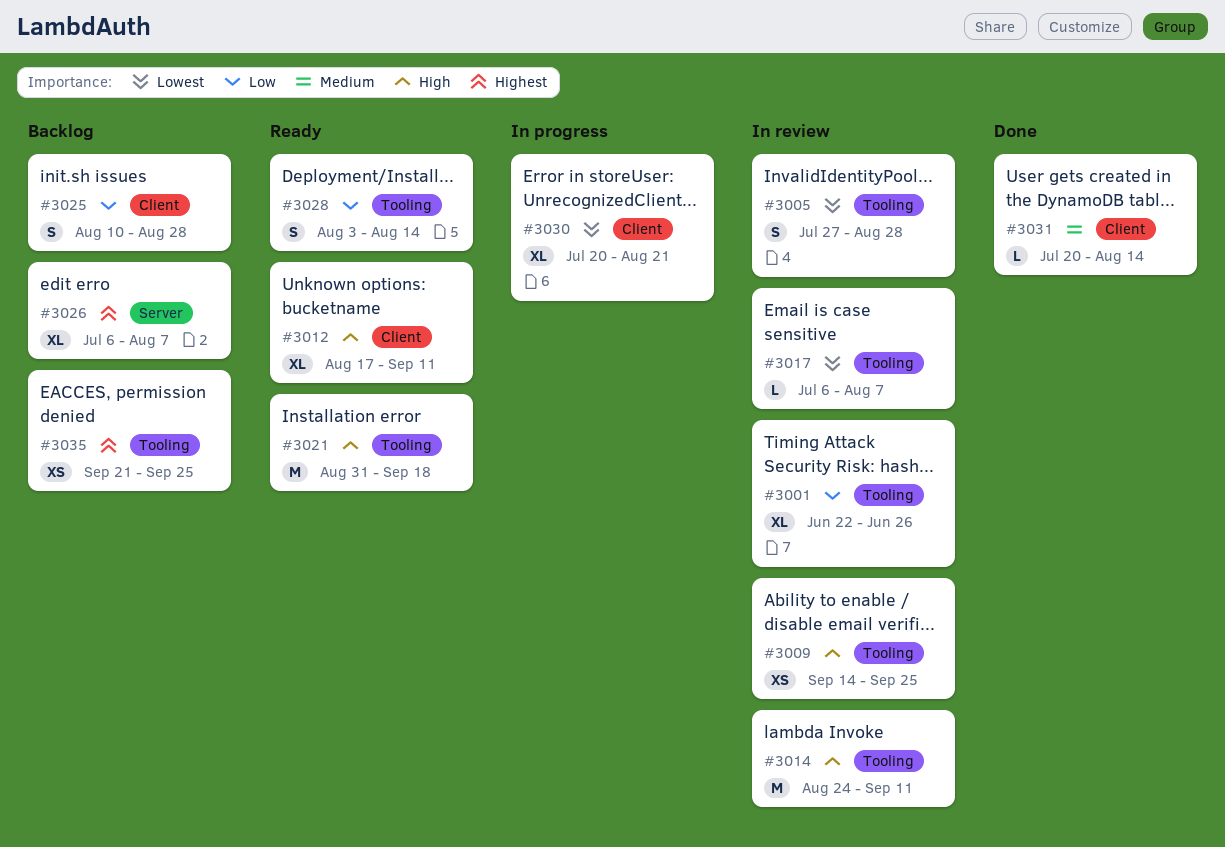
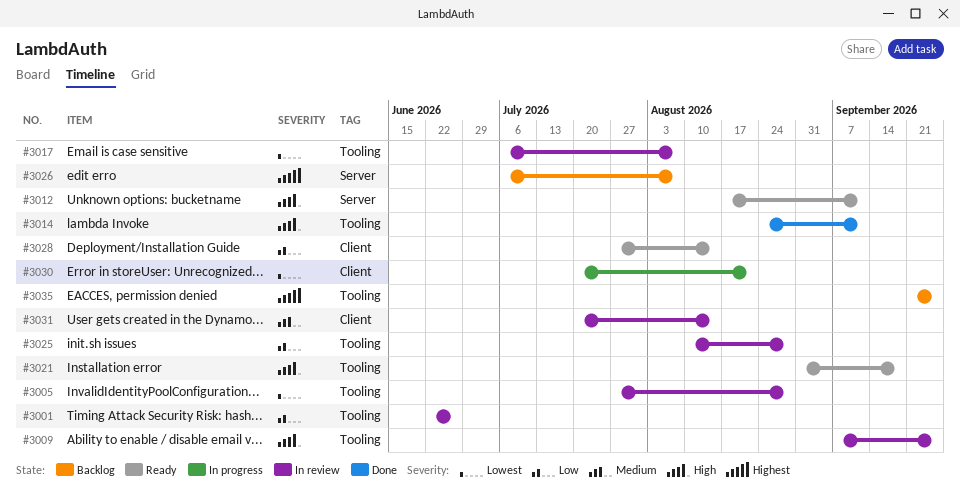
#3009, start: Sep 14 -> Sep 7
#3012, label: Client -> Server
#3014, status: In review -> Done
#3025, status: Backlog -> In review
#3025, label: Client -> Tooling
#3028, label: Tooling -> Client
#3028, start: Aug 3 -> Jul 27
#3031, status: Done -> In review

